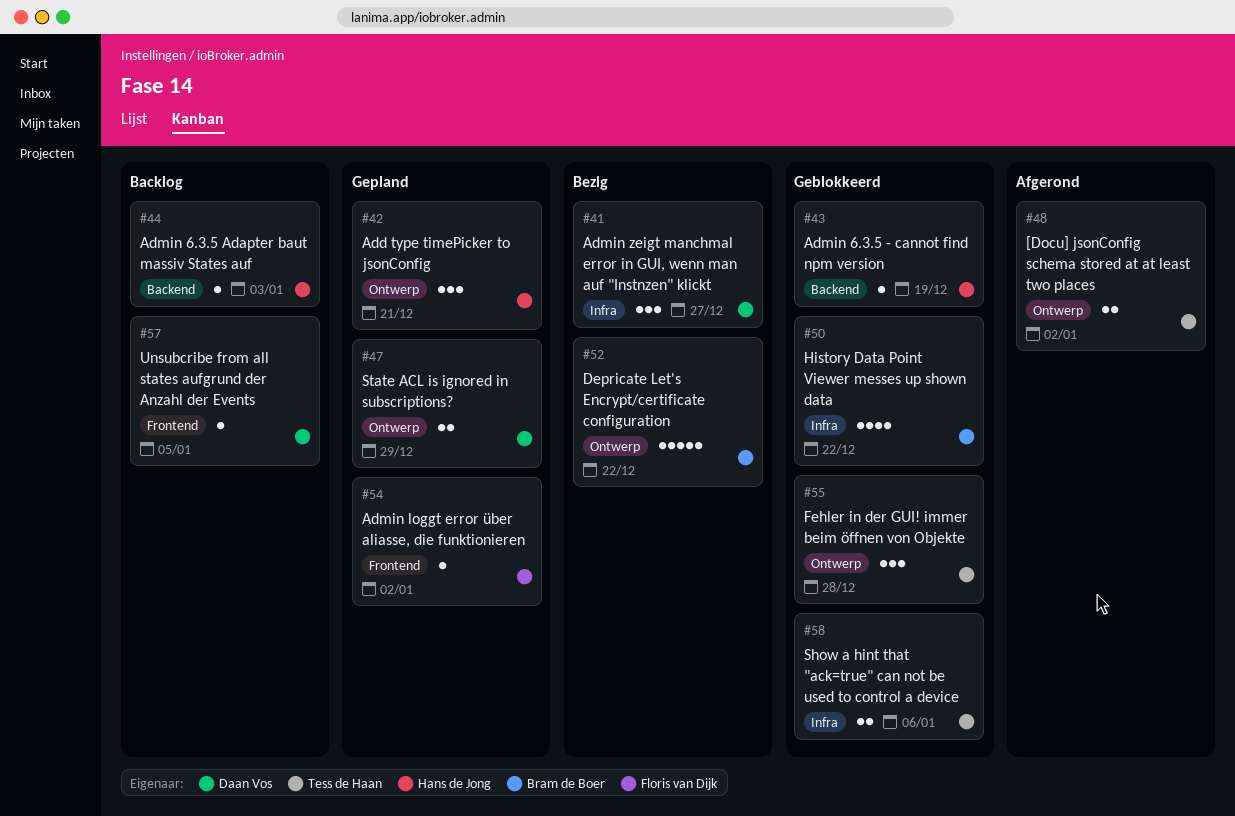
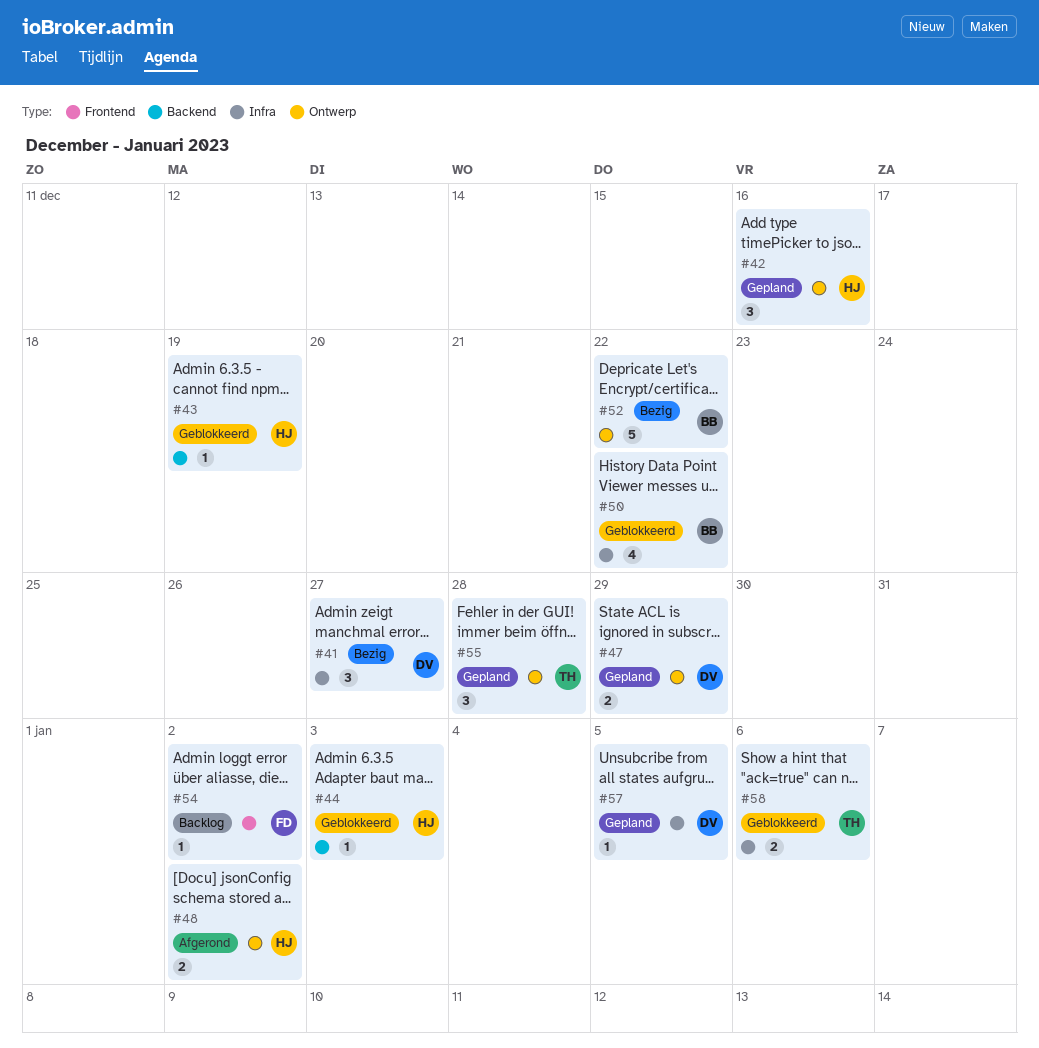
#42, due: Dec 21 -> Dec 16
#44, status: Backlog -> Geblokkeerd
#48, owner: Tess de Haan -> Hans de Jong
#54, status: Gepland -> Backlog
#55, status: Geblokkeerd -> Gepland
#57, status: Backlog -> Gepland
#57, label: Frontend -> Infra

